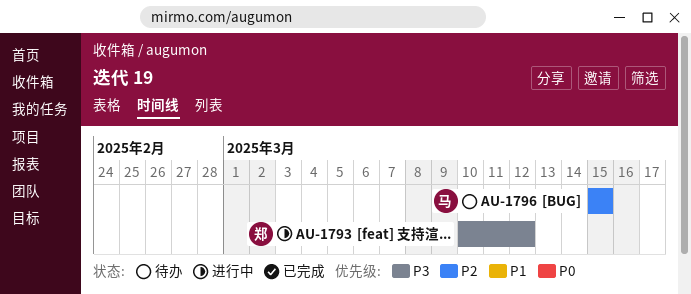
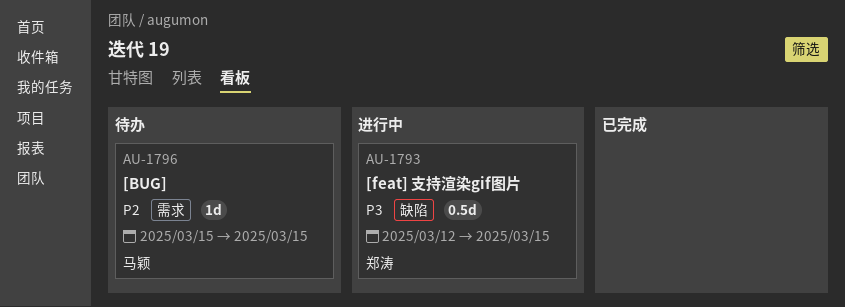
AU-1793, start: Mar 10 -> Mar 12
AU-1793, due: Mar 12 -> Mar 15

